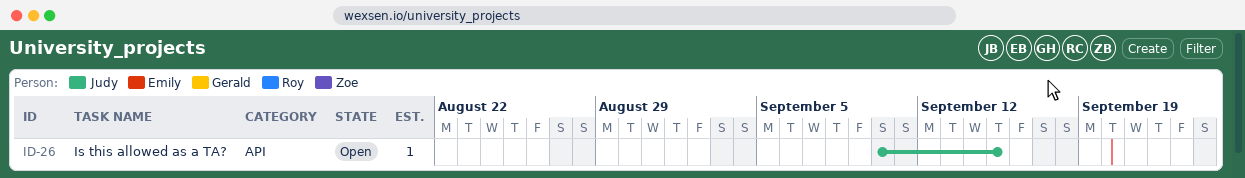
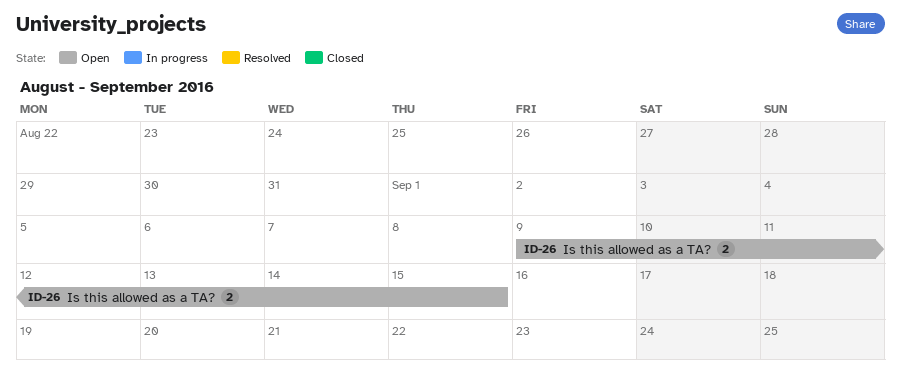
ID-26, estimate: 1 -> 2
ID-26, start: Sep 10 -> Sep 9

